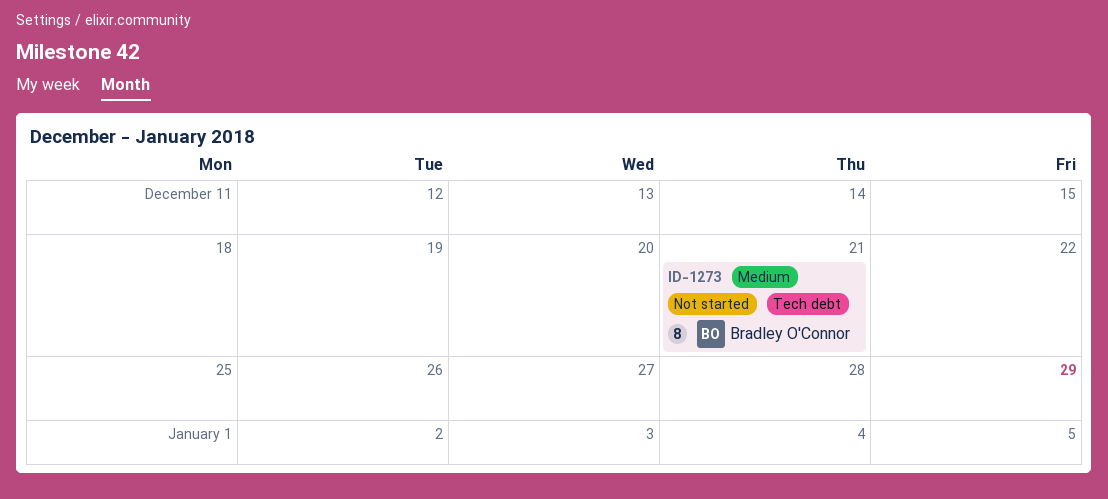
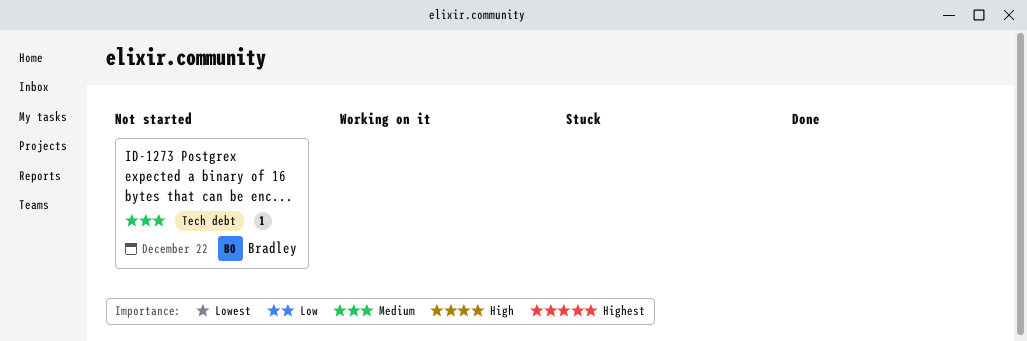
ID-1273, estimate: 8 -> 1
ID-1273, due: Dec 21 -> Dec 22

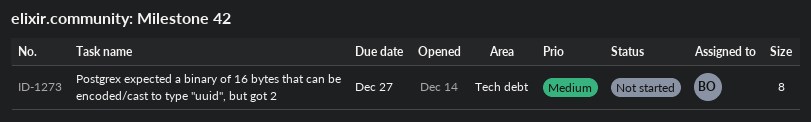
ID-1273, estimate: 1 -> 8
ID-1273, due: Dec 22 -> Dec 27

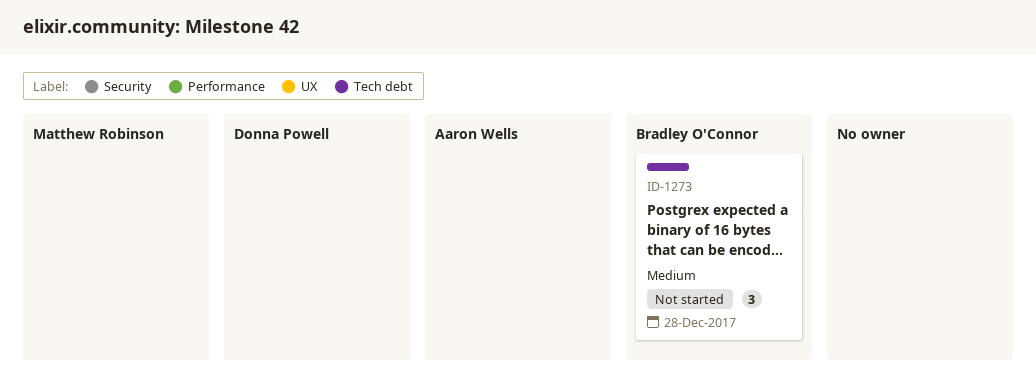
ID-1273, estimate: 8 -> 3
ID-1273, due: Dec 27 -> Dec 28

